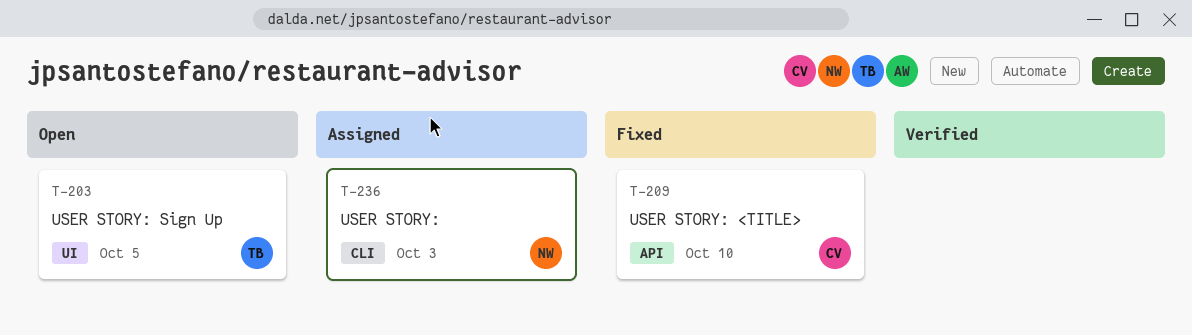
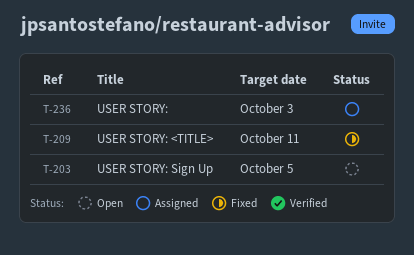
T-209, due: Oct 10 -> Oct 11

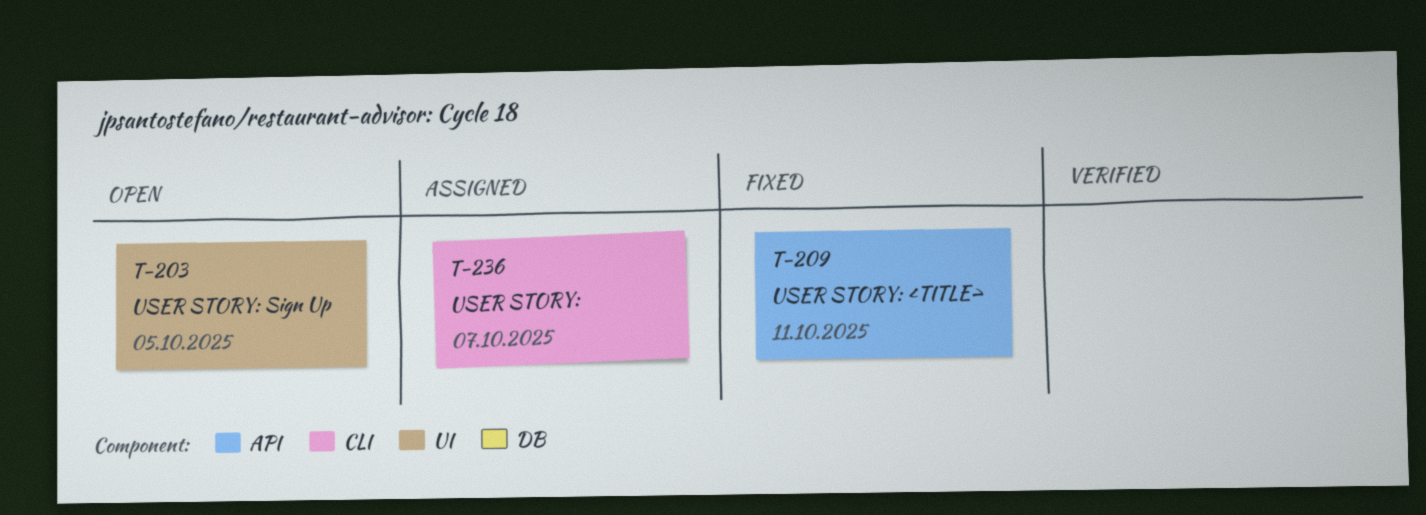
T-236, due: Oct 3 -> Oct 7

